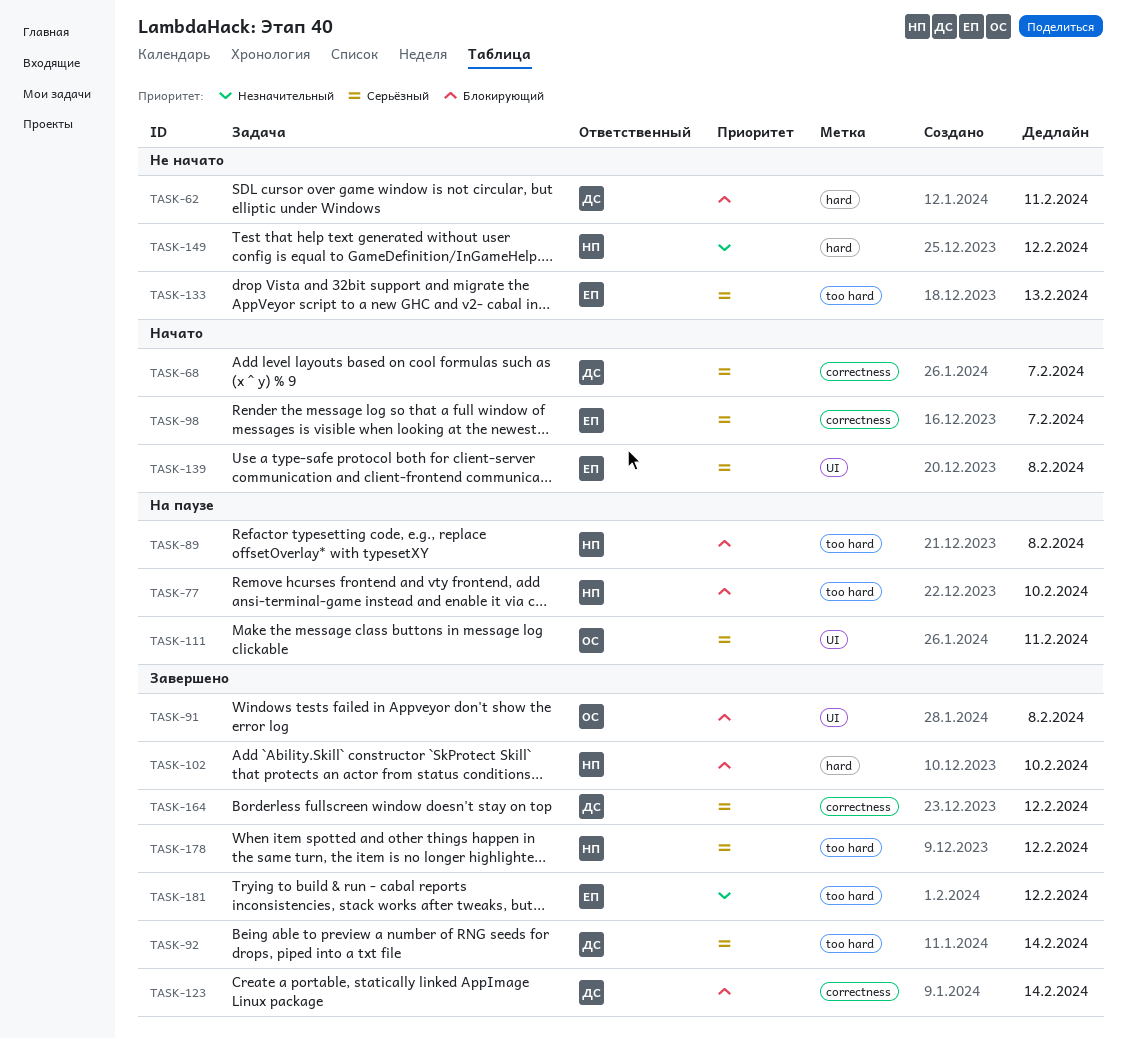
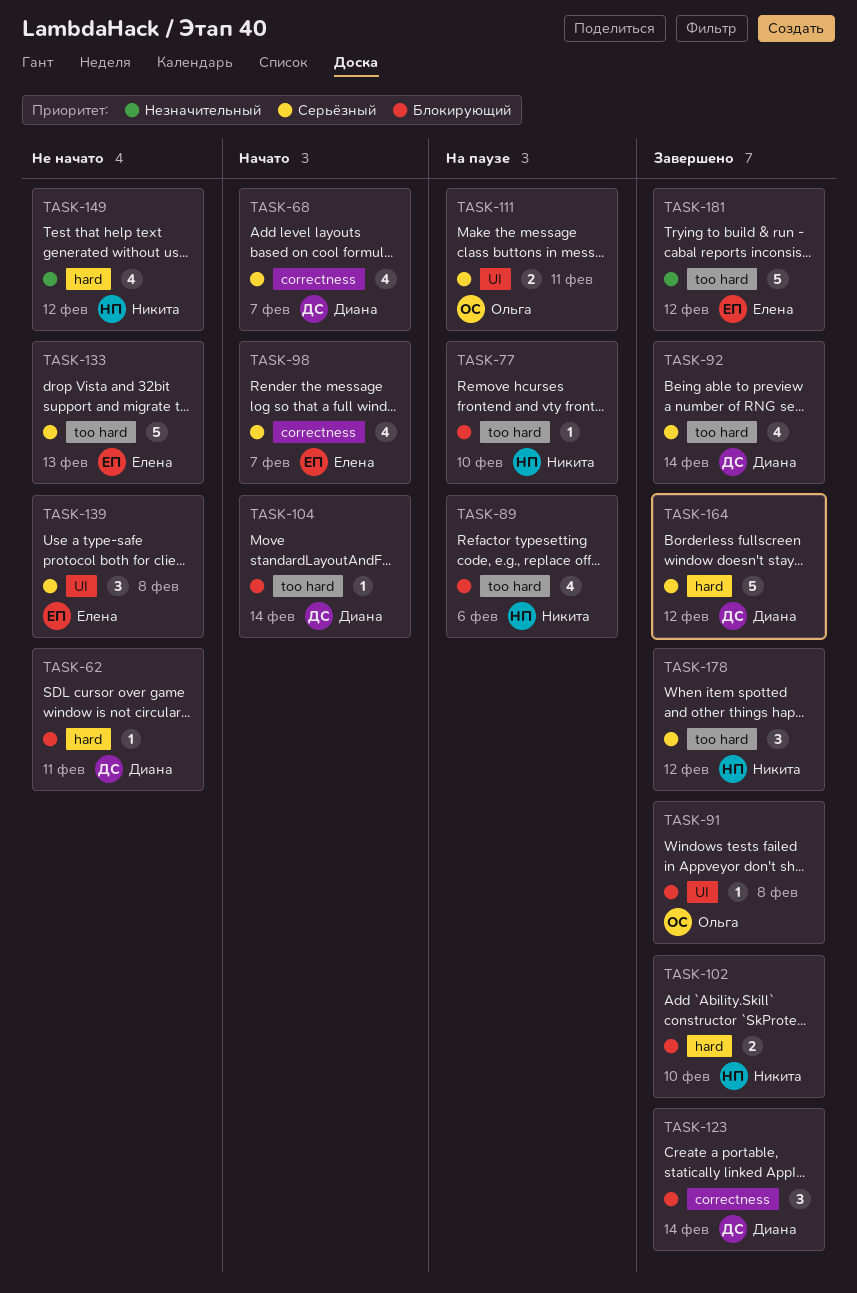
TASK-89, due: Feb 8 -> Feb 6
TASK-104: none -> present
TASK-139, status: Начато -> Не начато
TASK-164, label: correctness -> hard

